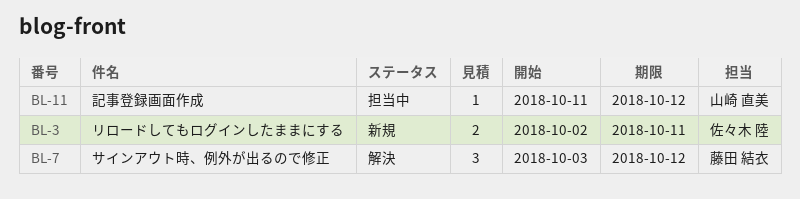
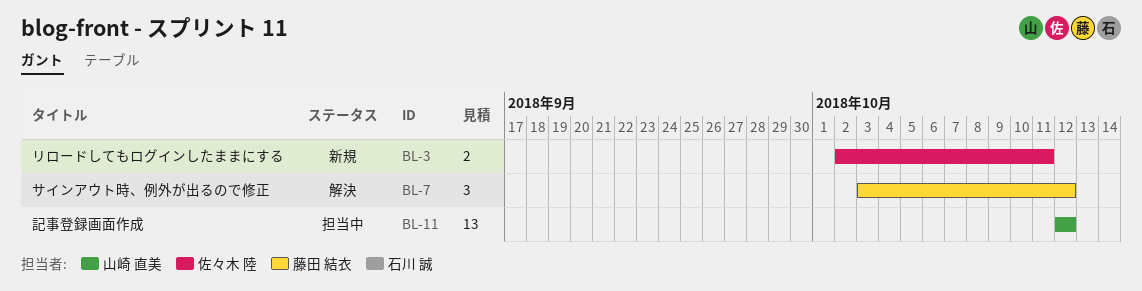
BL-11, estimate: 1 -> 13
BL-11, start: Oct 11 -> Oct 12

